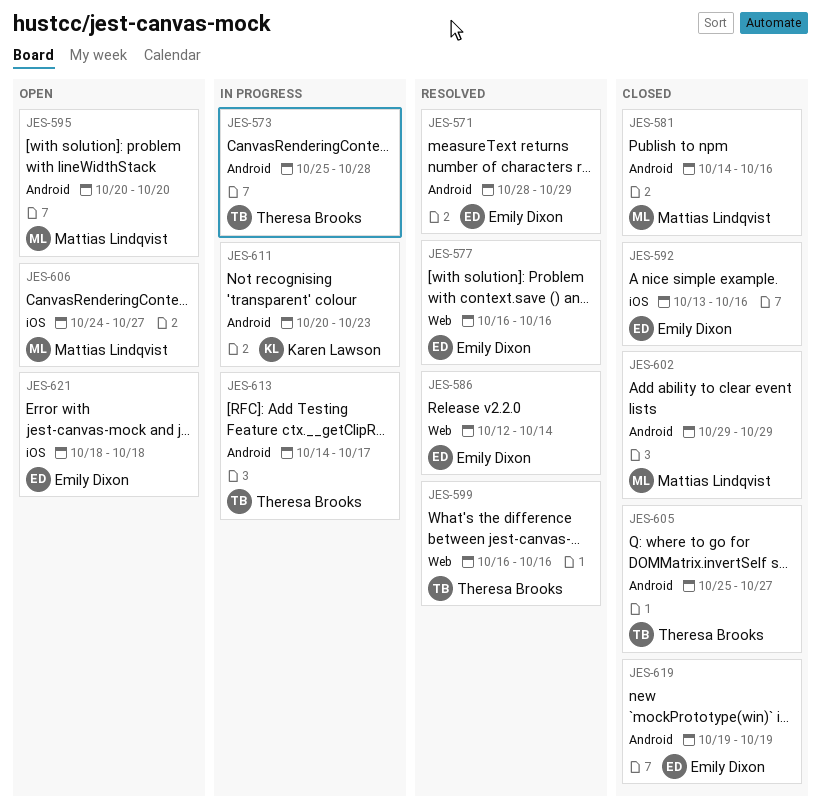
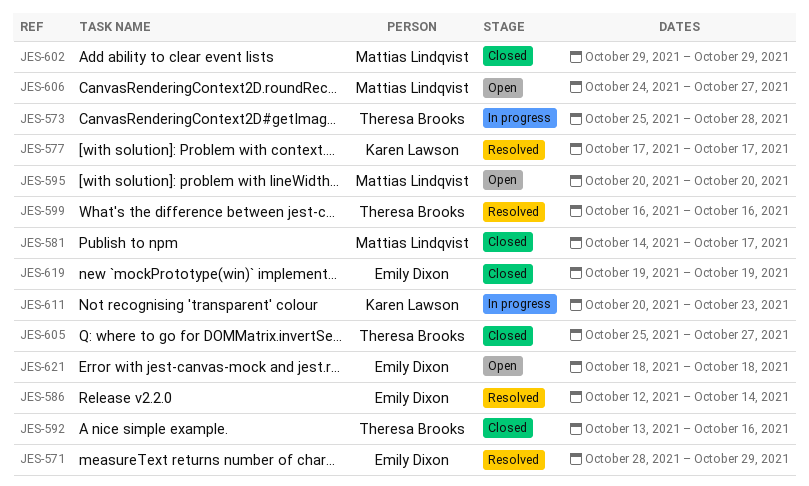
JES-577, owner: Emily Dixon -> Karen Lawson
JES-577, start: Oct 16 -> Oct 17
JES-577, due: Oct 16 -> Oct 17
JES-581, due: Oct 16 -> Oct 17
JES-592, owner: Emily Dixon -> Theresa Brooks
JES-613: present -> none

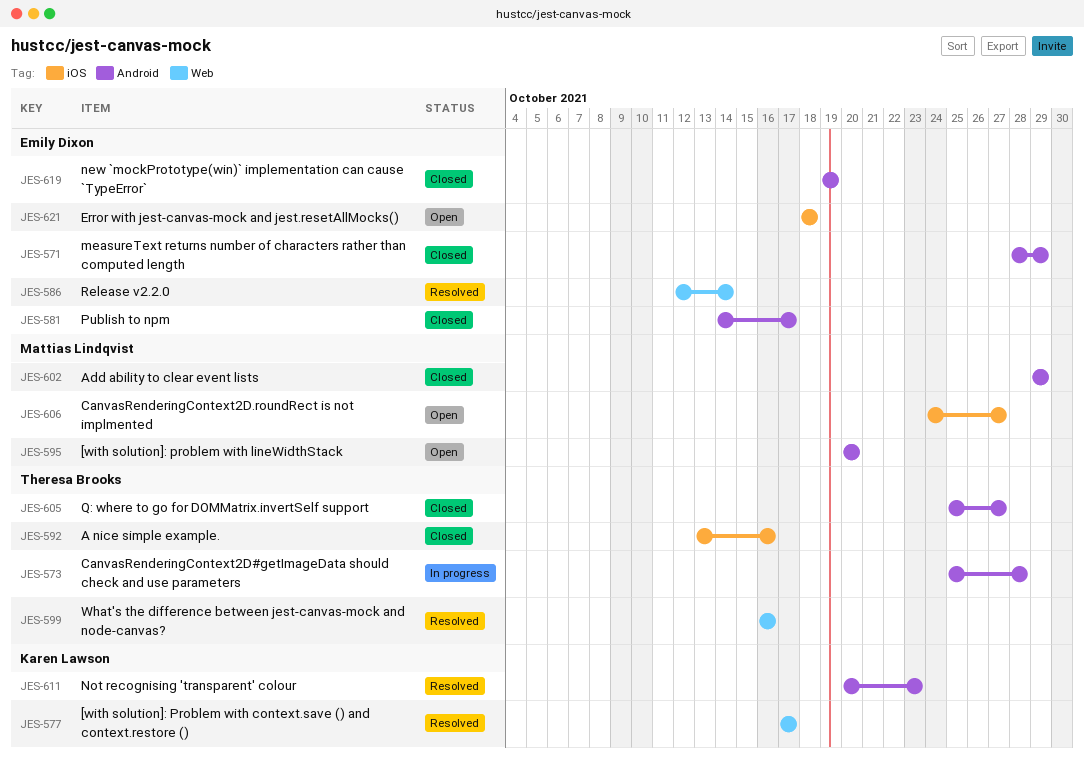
JES-571, status: Resolved -> Closed
JES-581, owner: Mattias Lindqvist -> Emily Dixon
JES-611, status: In progress -> Resolved

